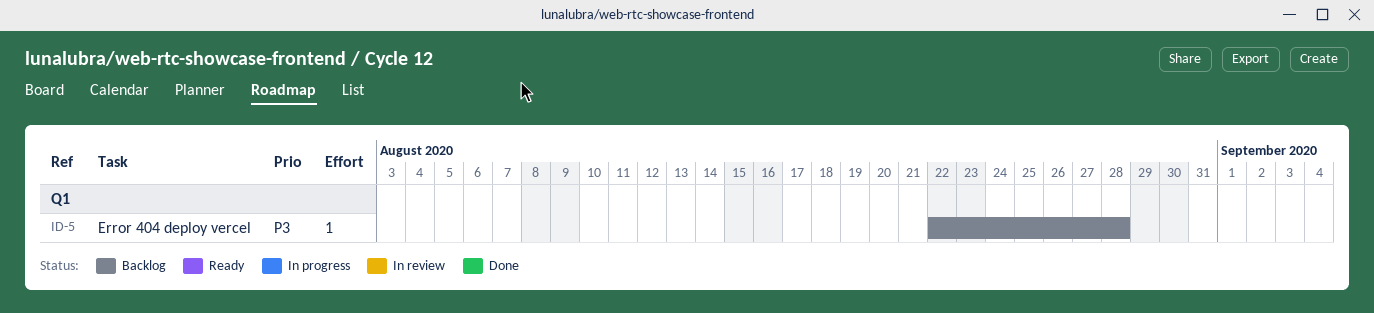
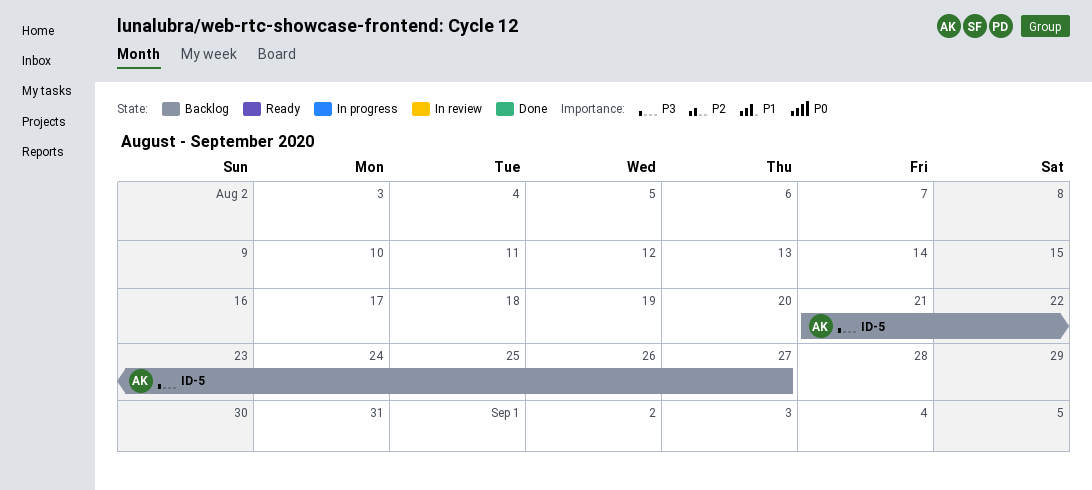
ID-5, start: Aug 22 -> Aug 21
ID-5, due: Aug 28 -> Aug 27

